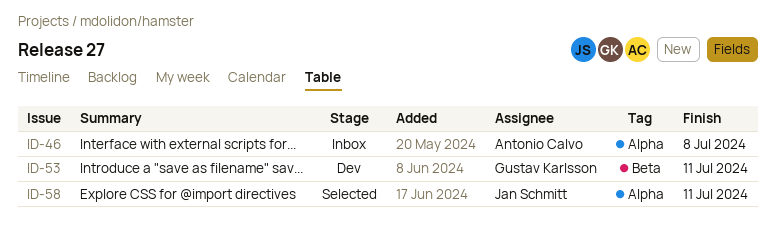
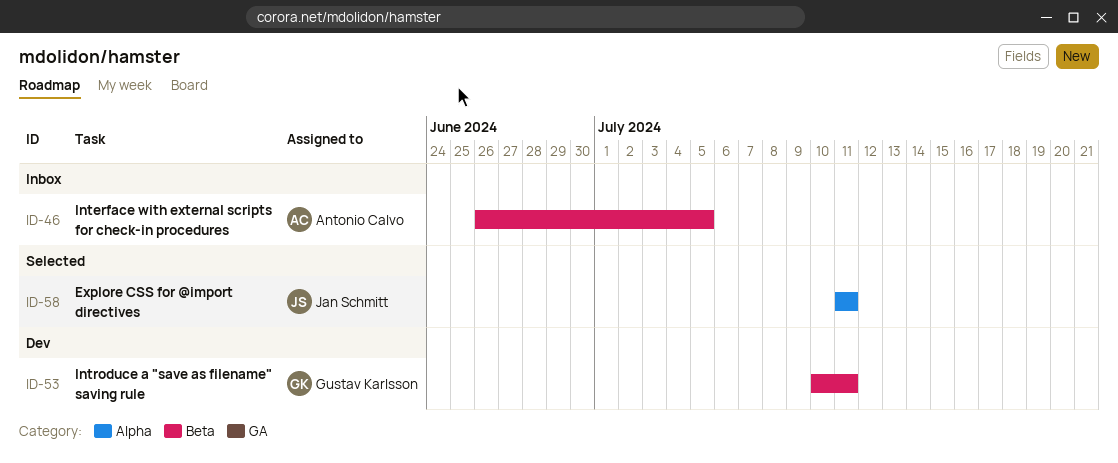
ID-46, label: Alpha -> Beta
ID-46, due: Jul 8 -> Jul 5

